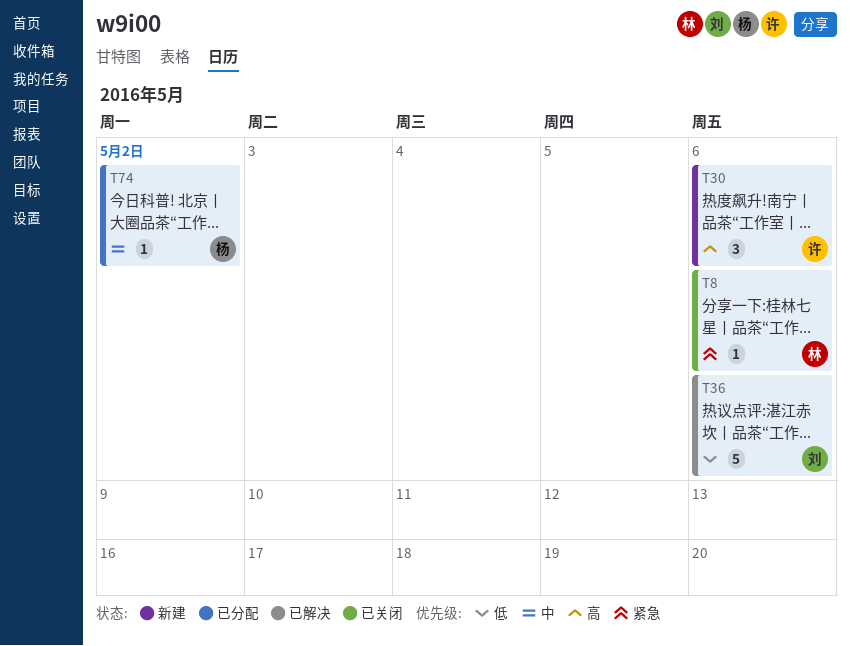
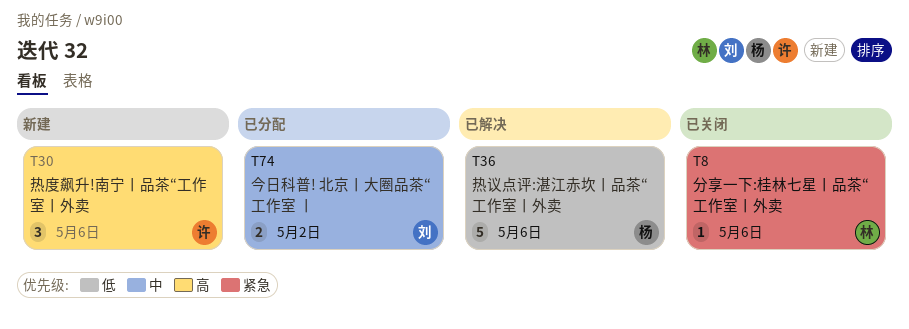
T36, owner: 刘 -> 杨
T74, owner: 杨 -> 刘
T74, estimate: 1 -> 2

